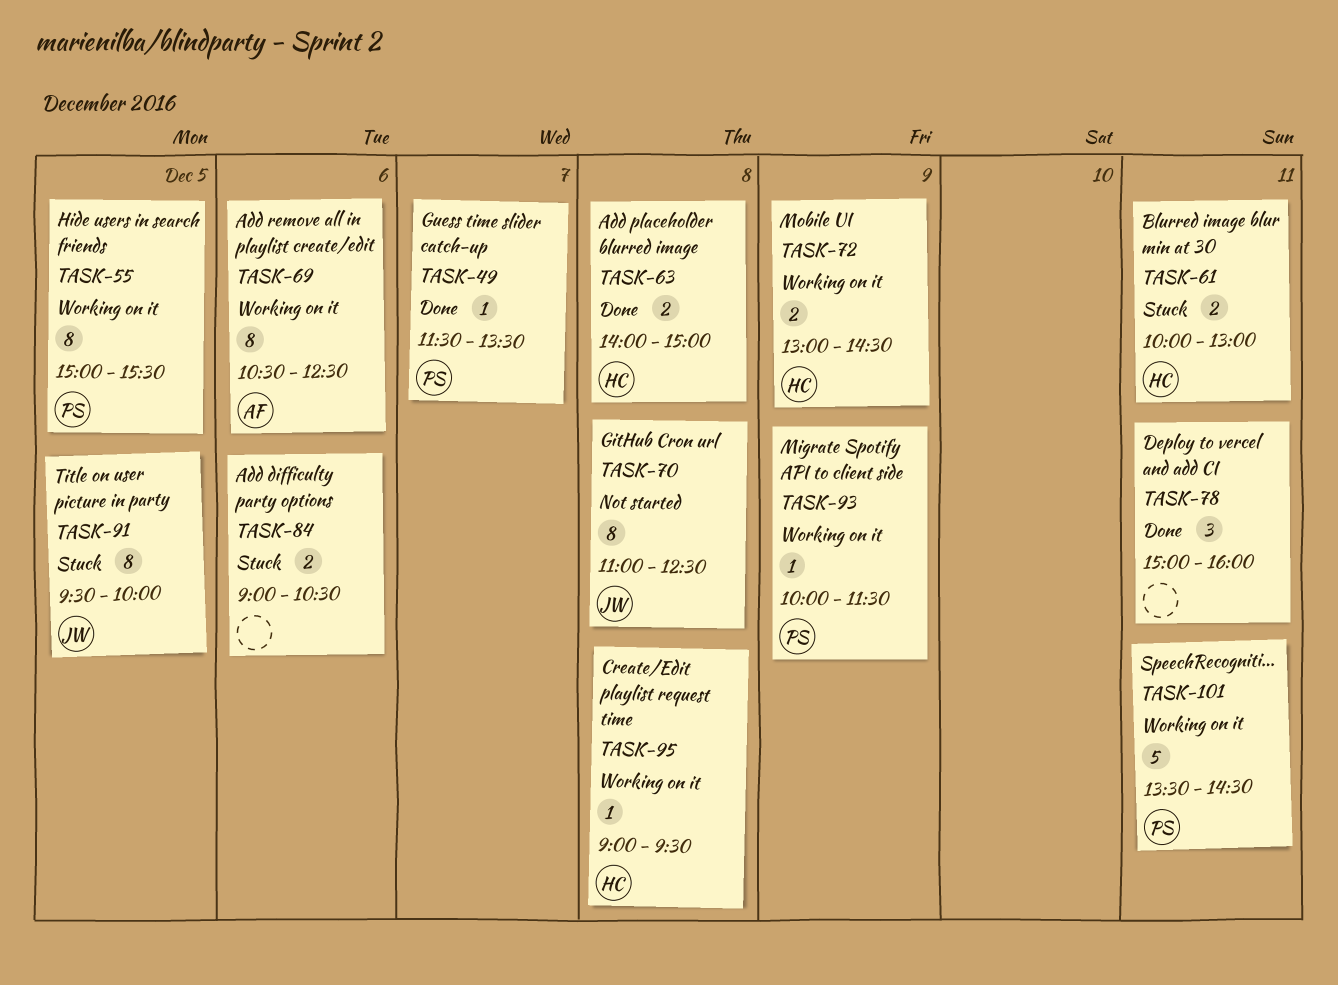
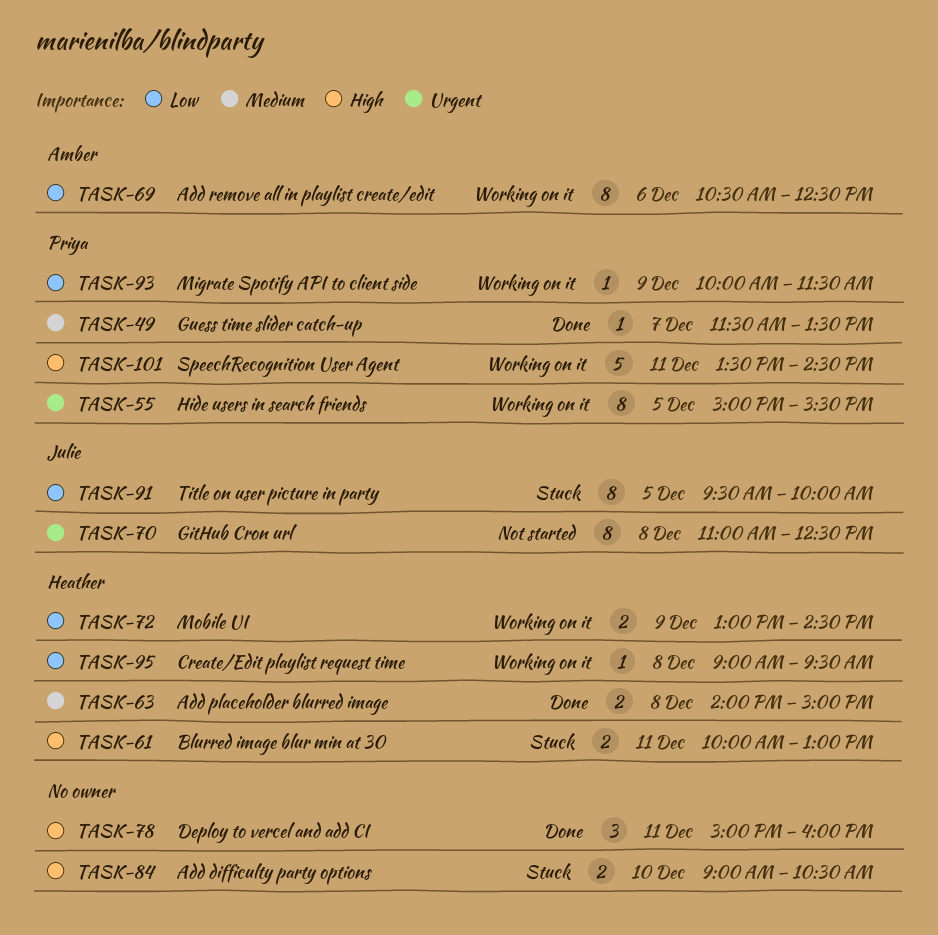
TASK-84, day: Dec 6 -> Dec 10

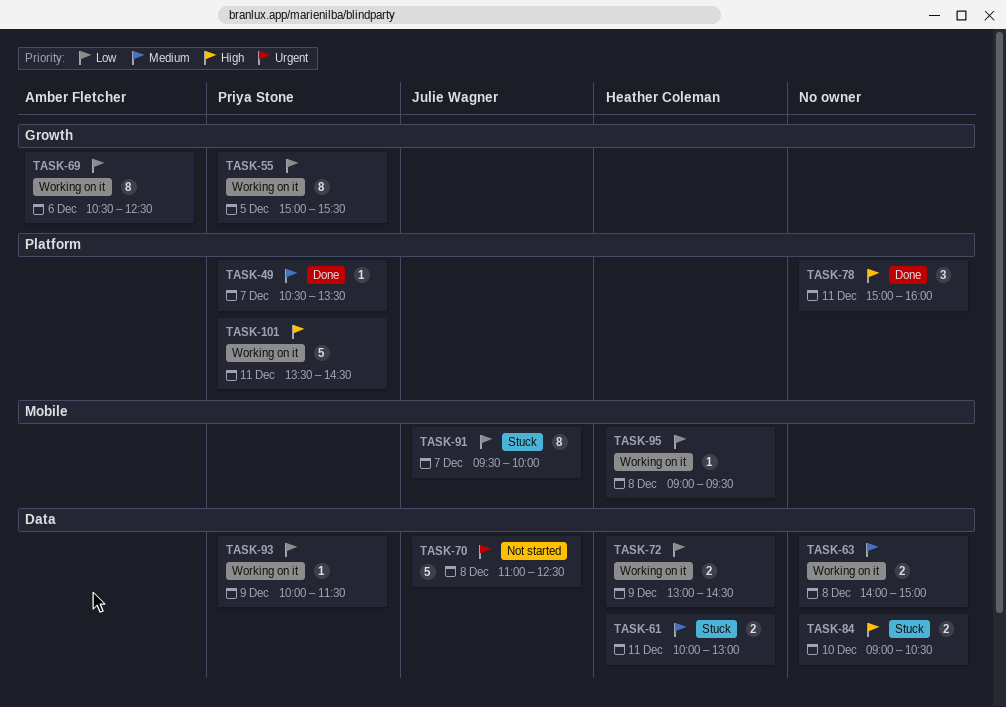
TASK-49, begins: 11:30 -> 10:30
TASK-55, priority: Urgent -> Low
TASK-61, priority: High -> Medium
TASK-63, status: Done -> Working on it
TASK-63, owner: Heather Coleman -> none
TASK-70, estimate: 8 -> 5
TASK-91, day: Dec 5 -> Dec 7

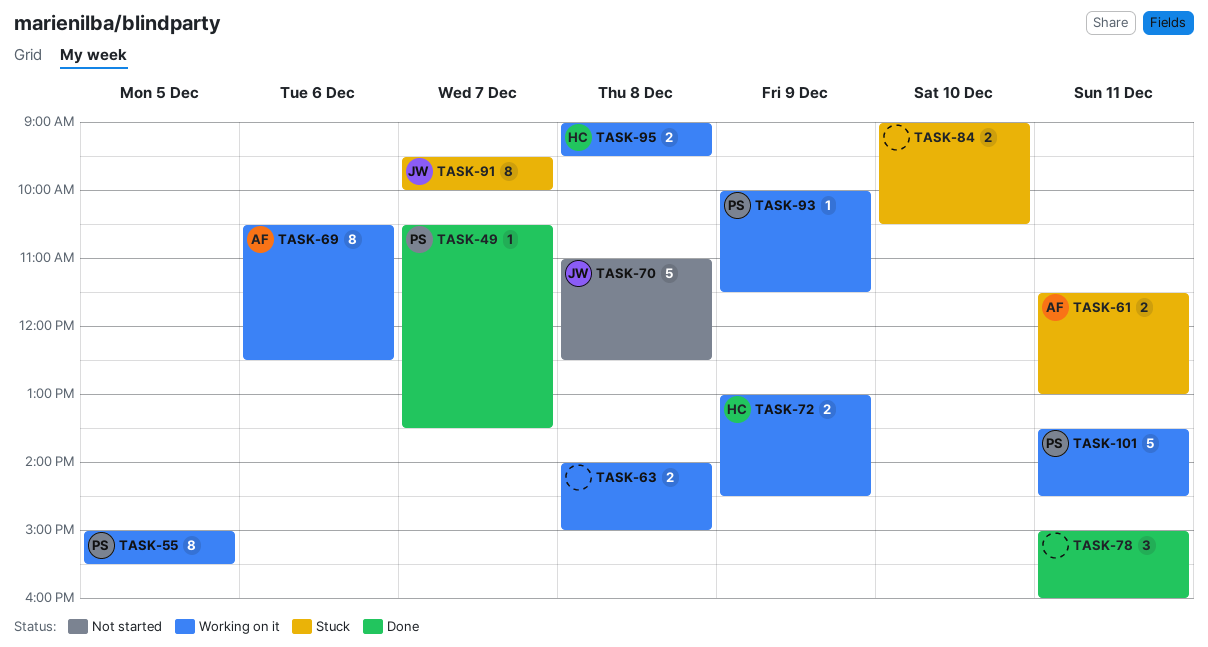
TASK-61, owner: Heather Coleman -> Amber Fletcher
TASK-61, begins: 10:00 -> 11:30
TASK-95, estimate: 1 -> 2

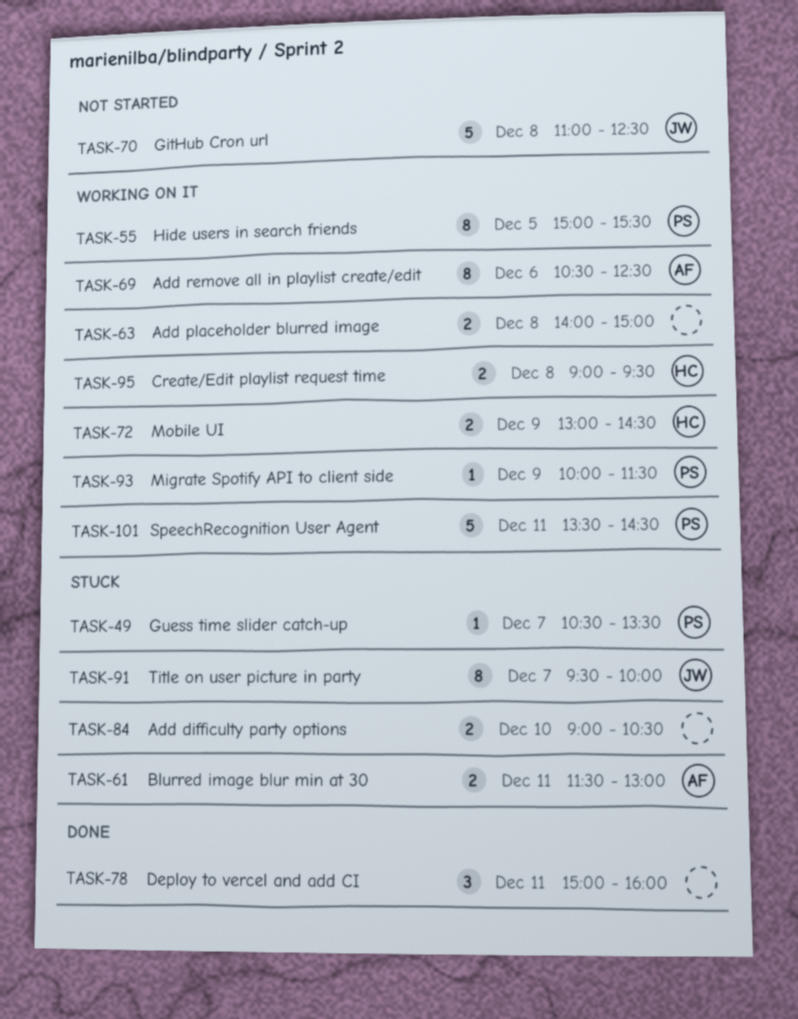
TASK-49, status: Done -> Stuck

